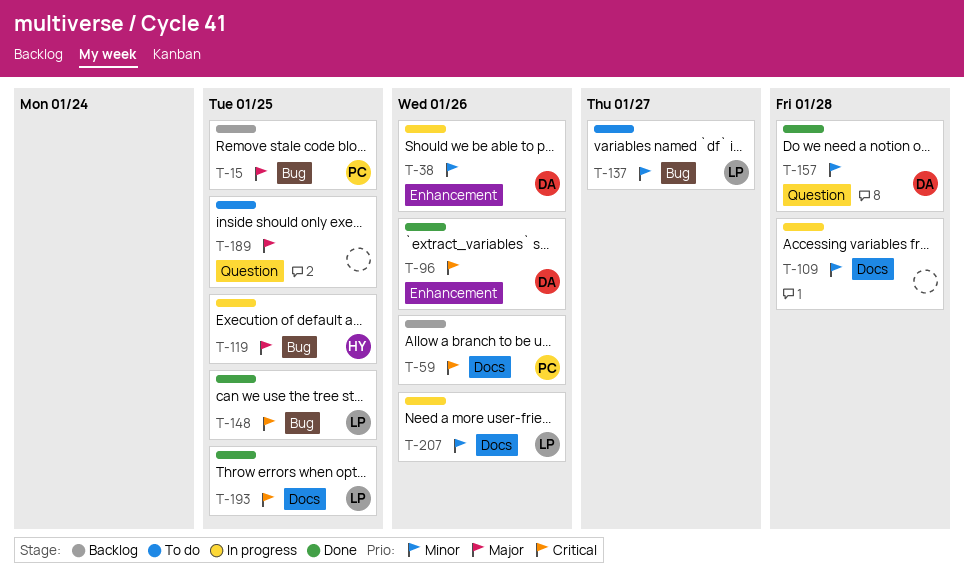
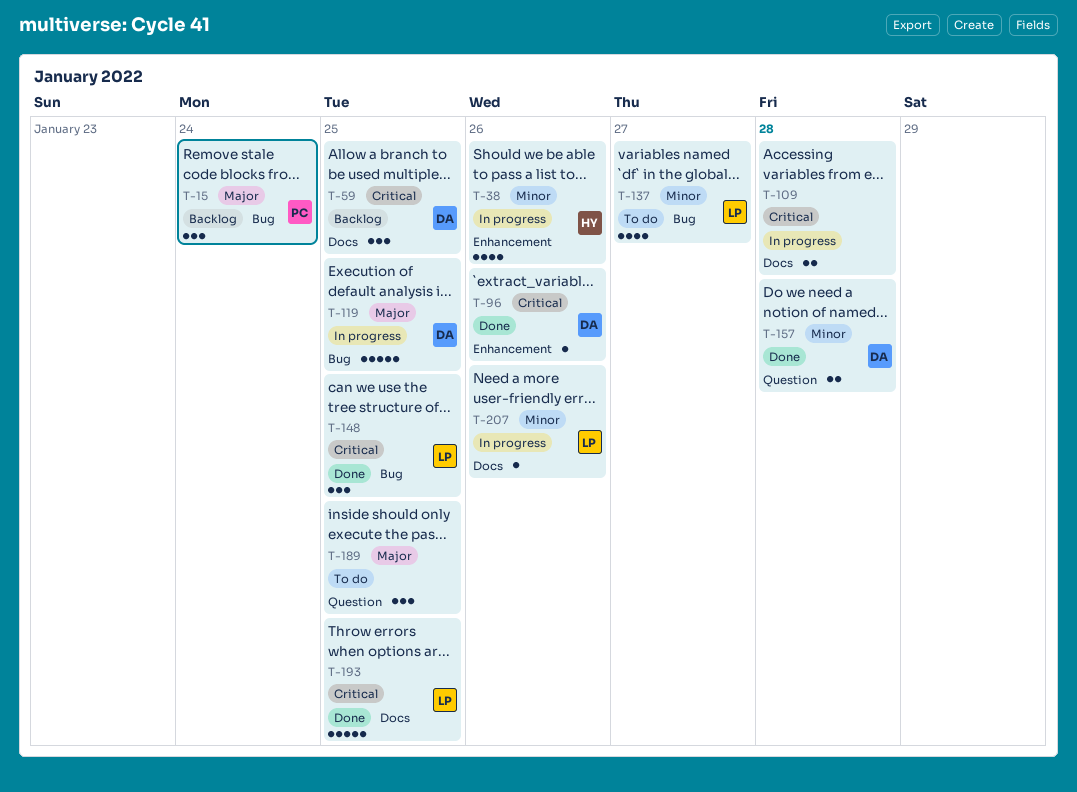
T-15, due: Jan 25 -> Jan 24
T-38, owner: DA -> HY
T-59, owner: PC -> DA
T-59, due: Jan 26 -> Jan 25
T-109, priority: Minor -> Critical
T-119, owner: HY -> DA

